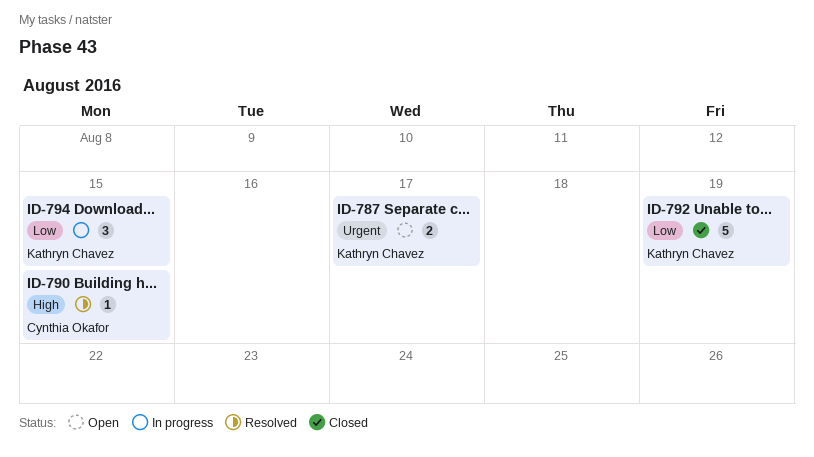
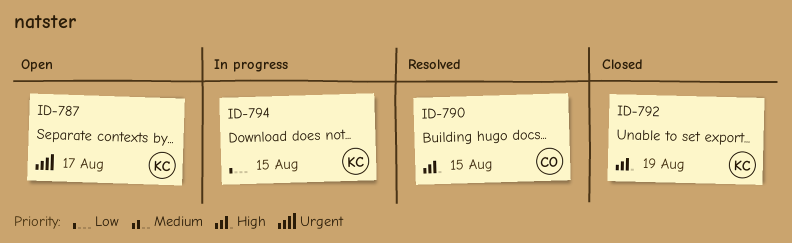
ID-792, priority: Low -> High

